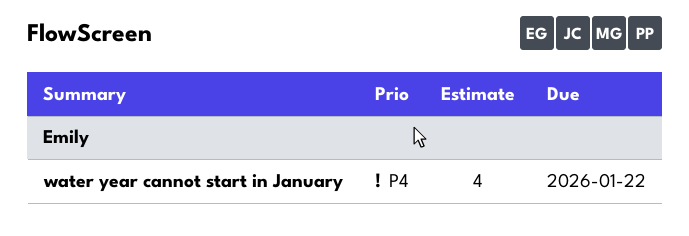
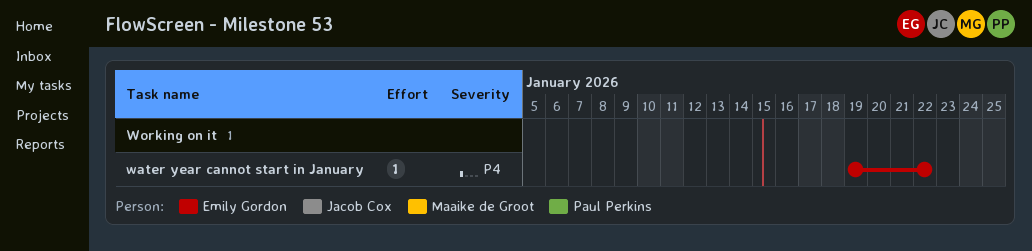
water year cannot start in January, estimate: 4 -> 1

